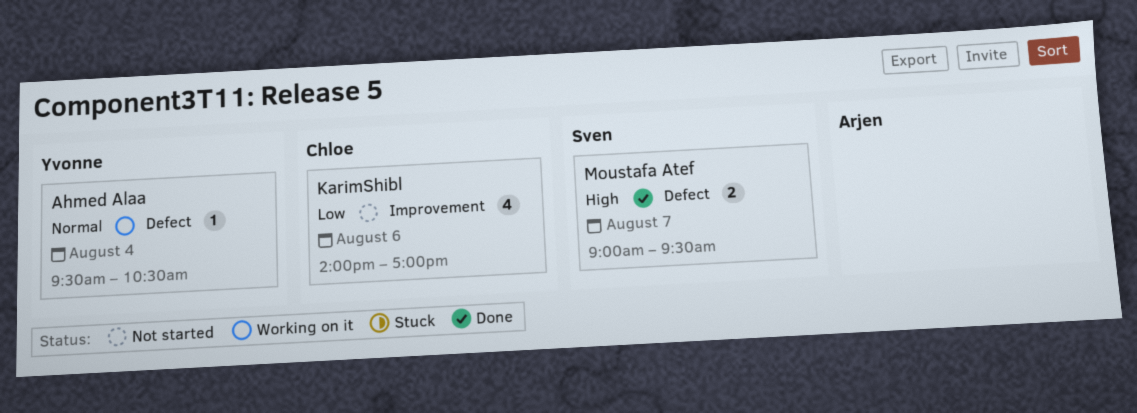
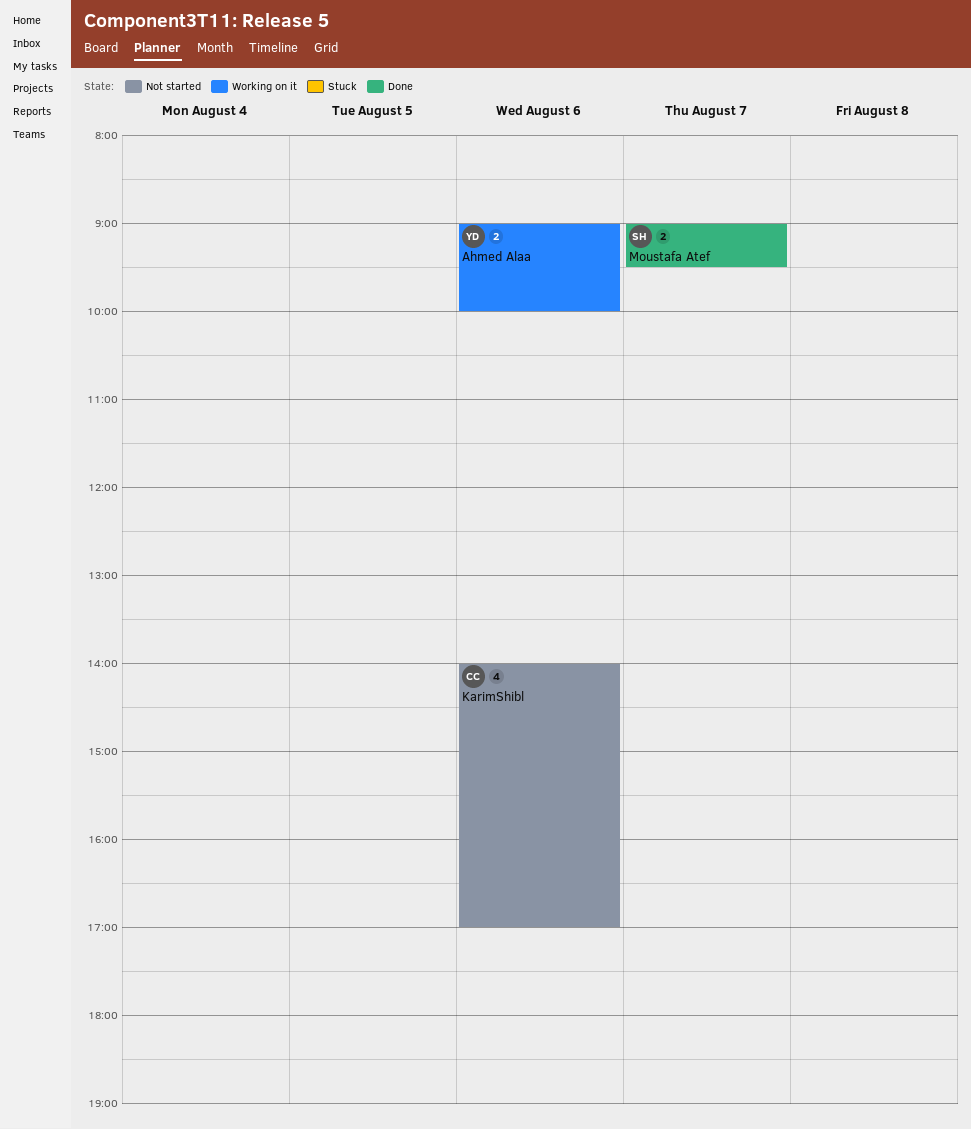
Ahmed Alaa, estimate: 1 -> 2
Ahmed Alaa, day: Aug 4 -> Aug 6
Ahmed Alaa, begins: 09:30 -> 09:00
Ahmed Alaa, ends: 10:30 -> 10:00

